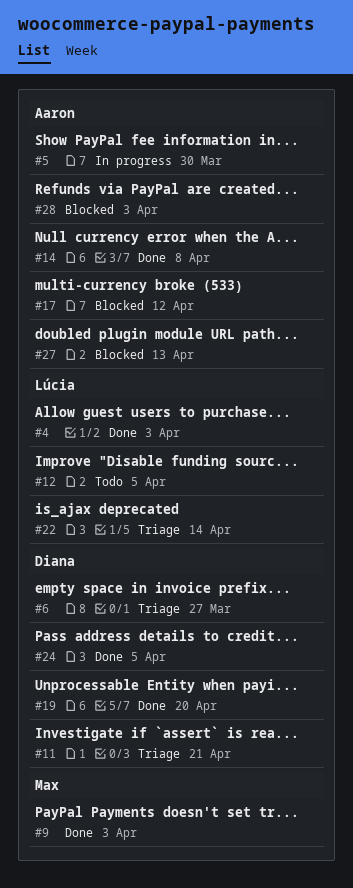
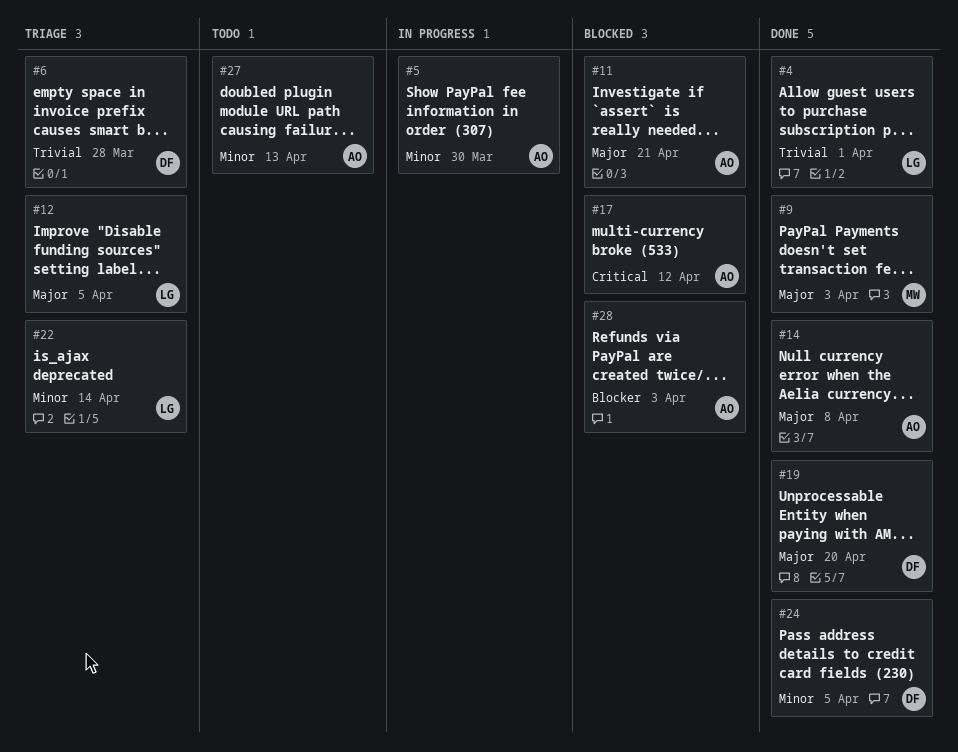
#4, due: Apr 3 -> Apr 1
#6, due: Mar 27 -> Mar 28
#11, status: Triage -> Blocked
#11, owner: Diana -> Aaron
#12, status: Todo -> Triage
#27, status: Blocked -> Todo

